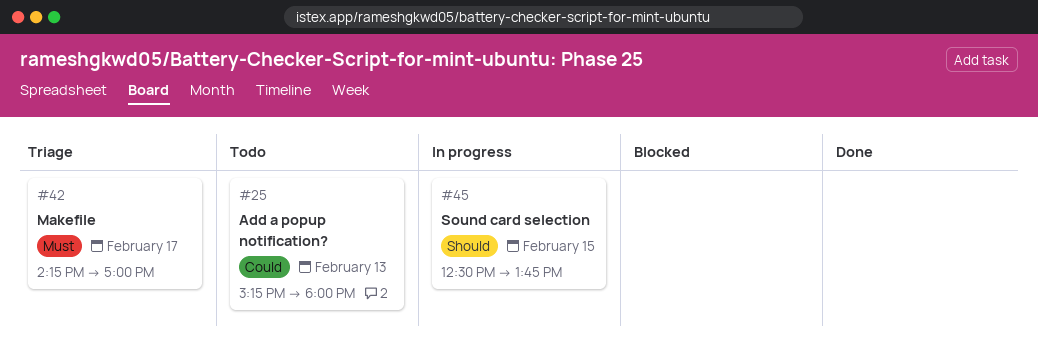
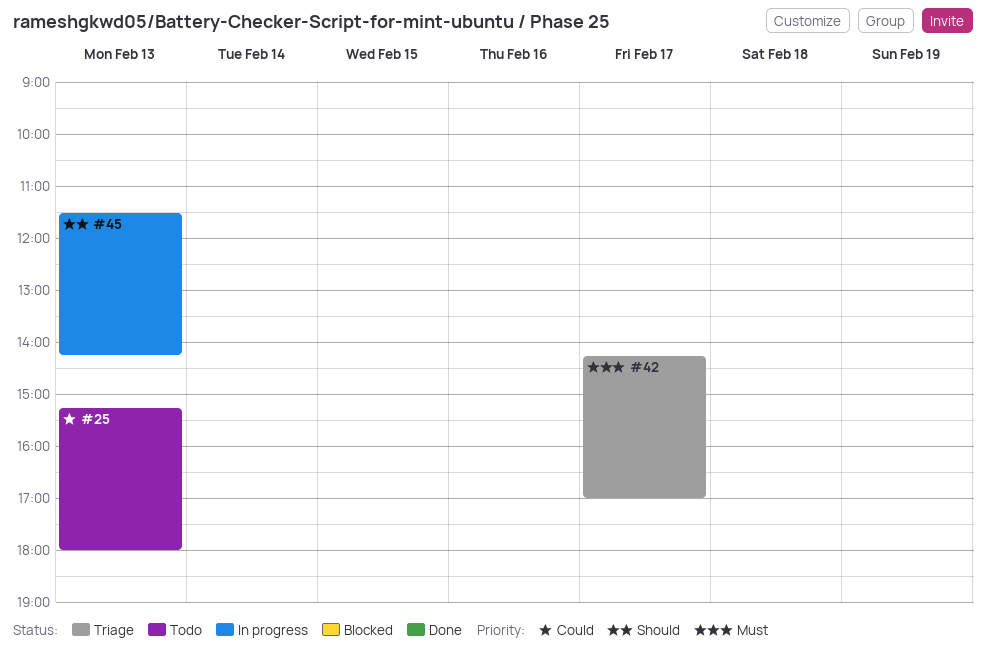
#45, day: Feb 15 -> Feb 13
#45, begins: 12:30 -> 11:30
#45, ends: 13:45 -> 14:15

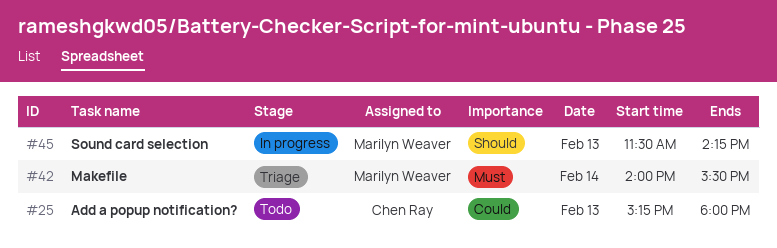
#42, day: Feb 17 -> Feb 14
#42, begins: 14:15 -> 14:00
#42, ends: 17:00 -> 15:30

